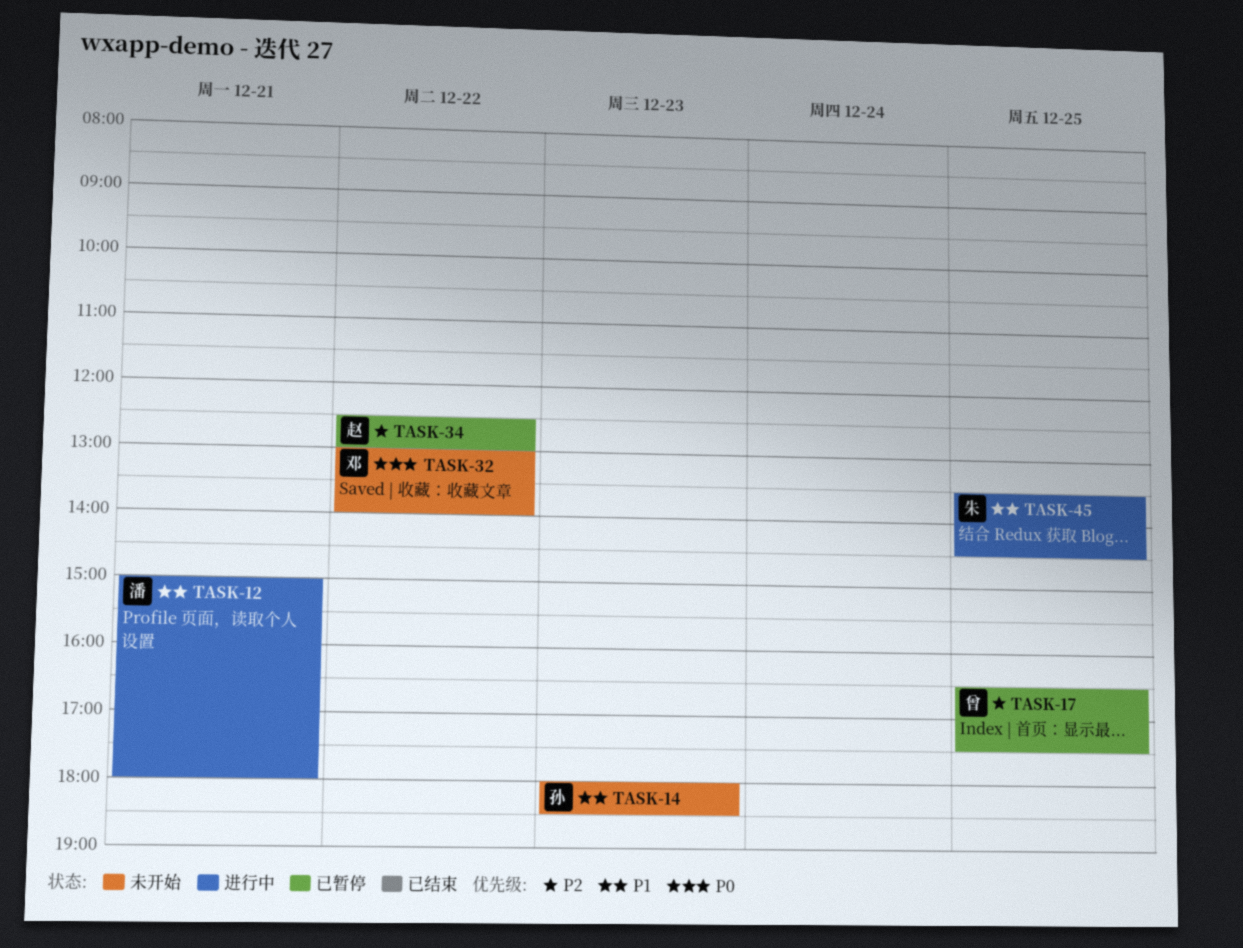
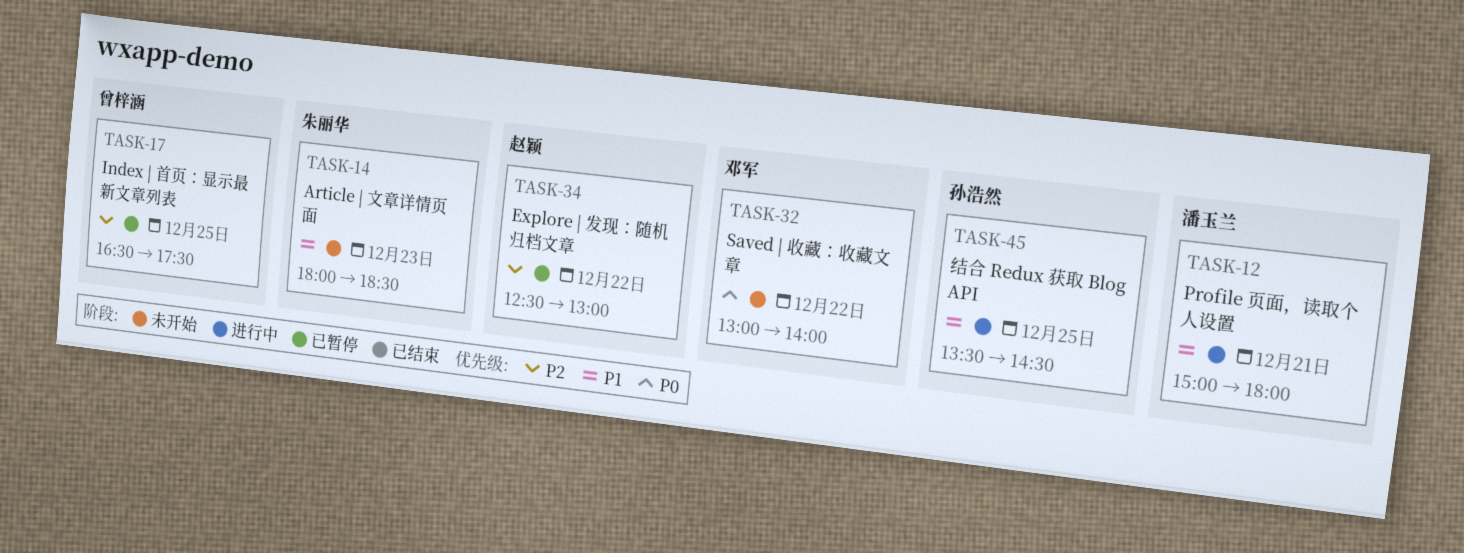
TASK-14, owner: 孙浩然 -> 朱丽华
TASK-45, owner: 朱丽华 -> 孙浩然

